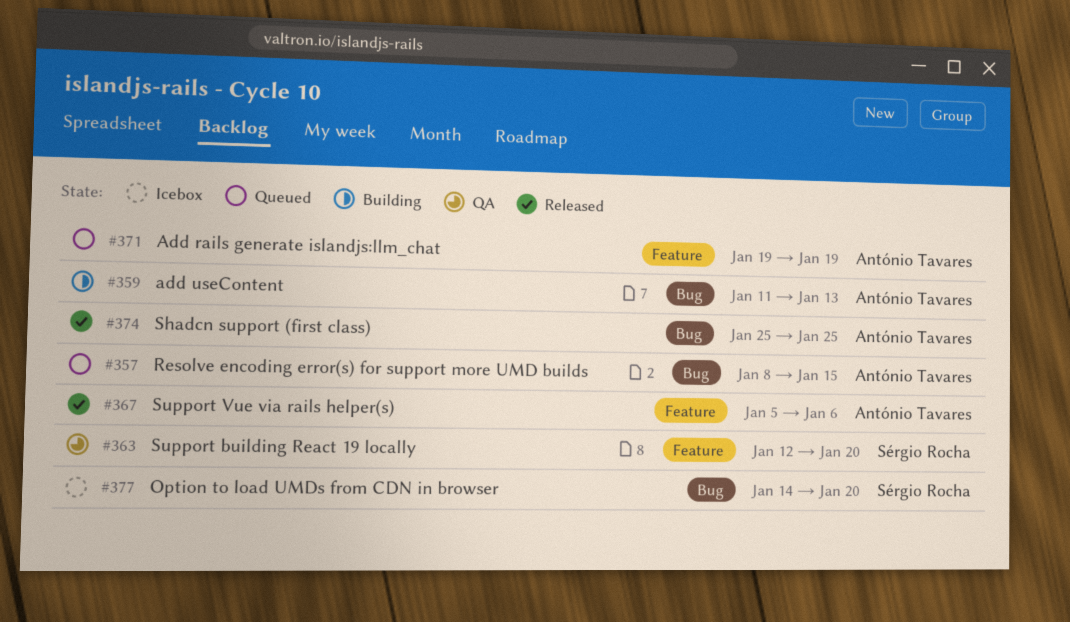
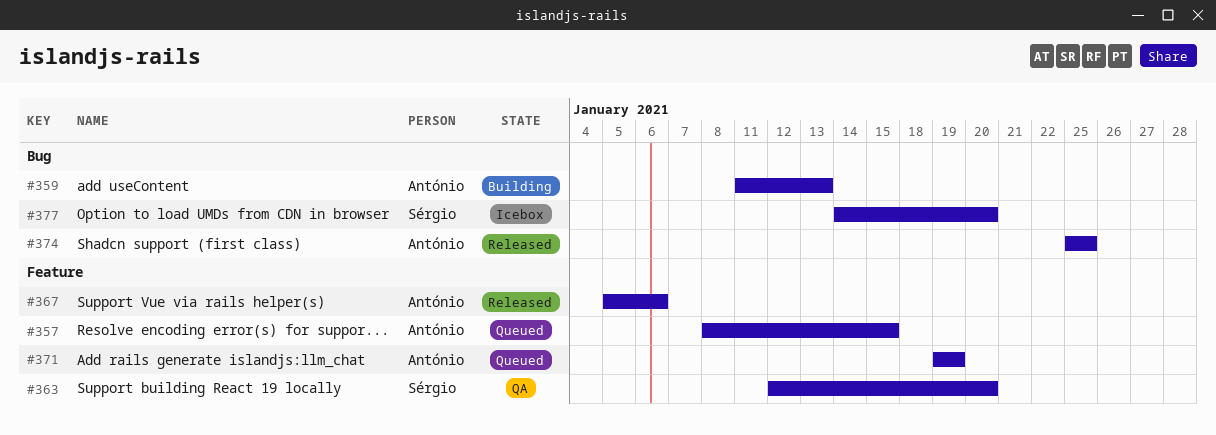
#357, label: Bug -> Feature

